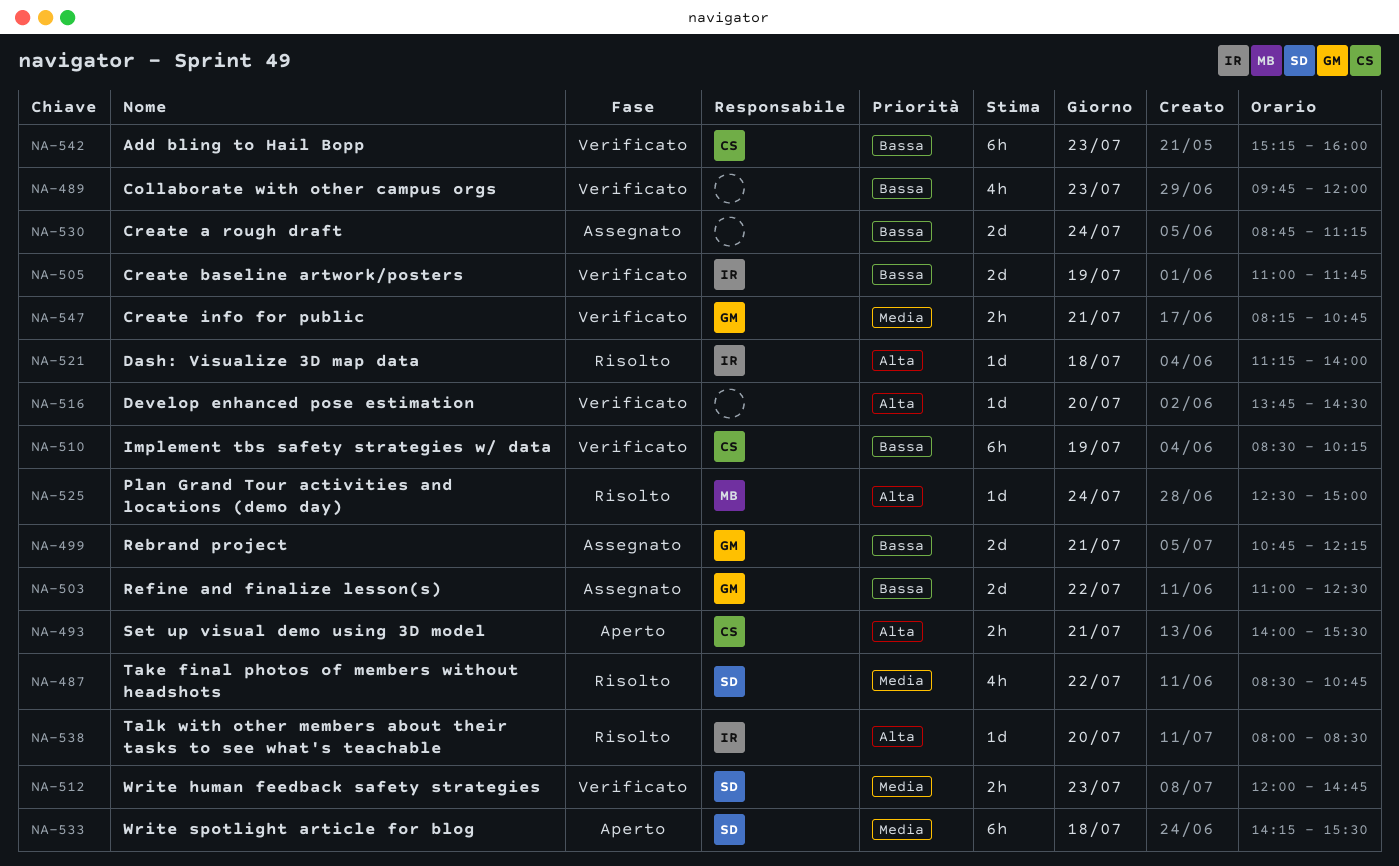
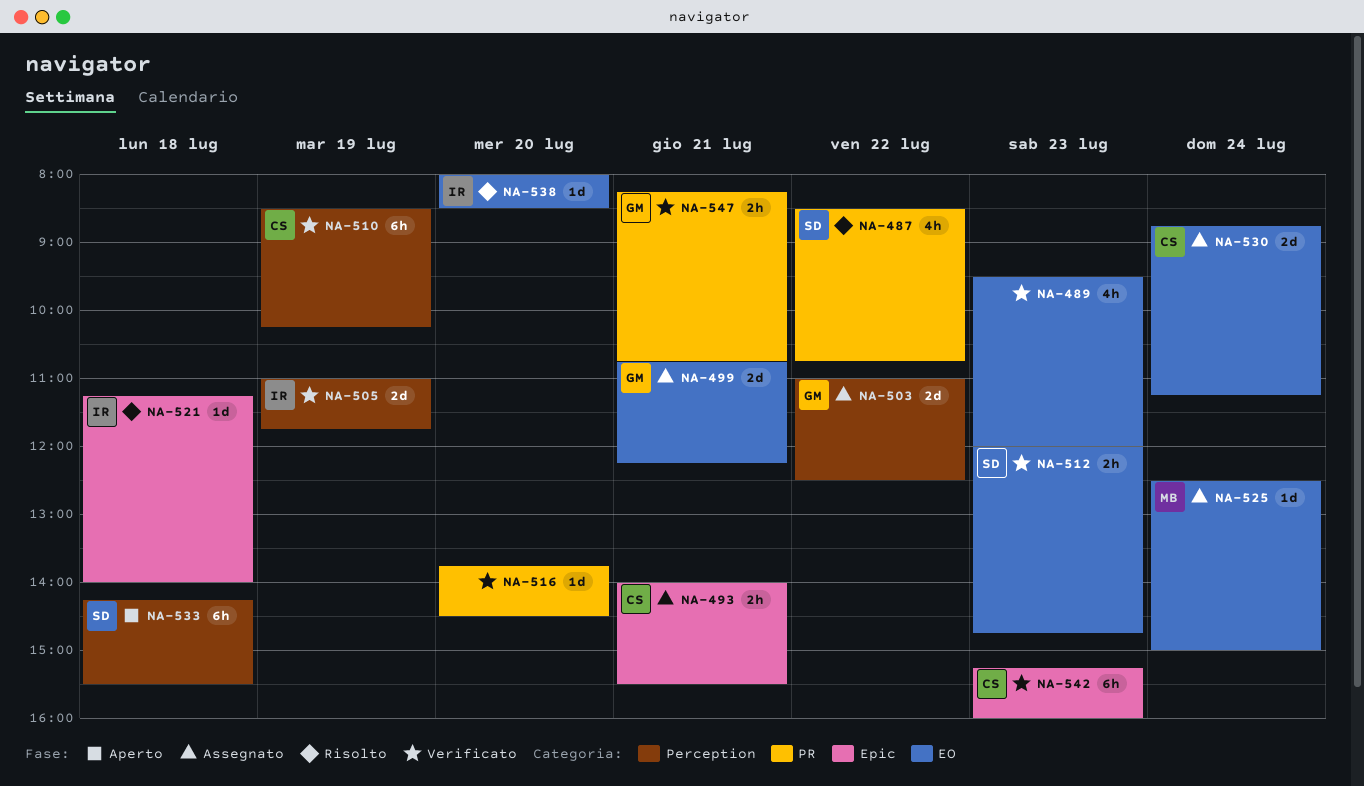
NA-489, begins: 09:45 -> 09:30
NA-493, status: Aperto -> Assegnato
NA-525, status: Risolto -> Assegnato
NA-530, owner: none -> CS

